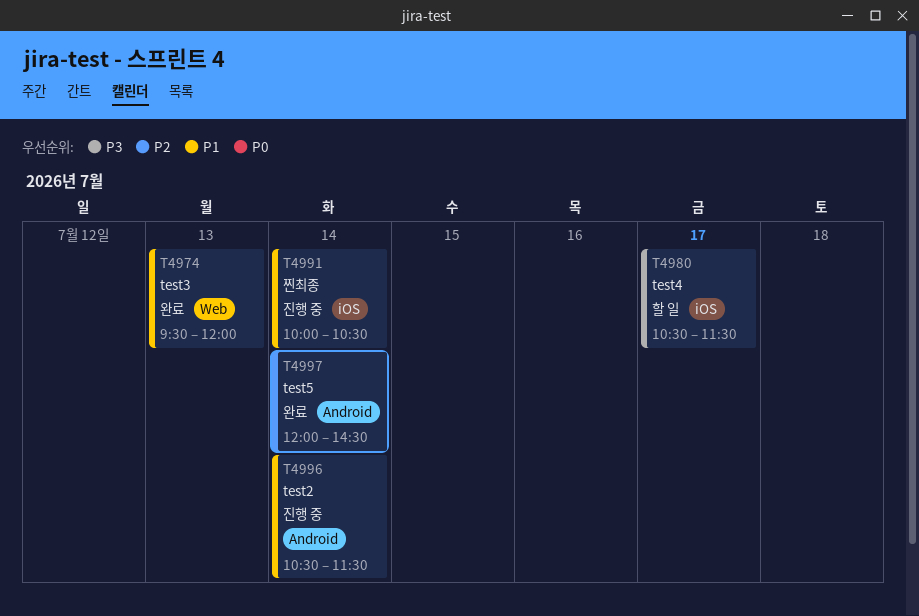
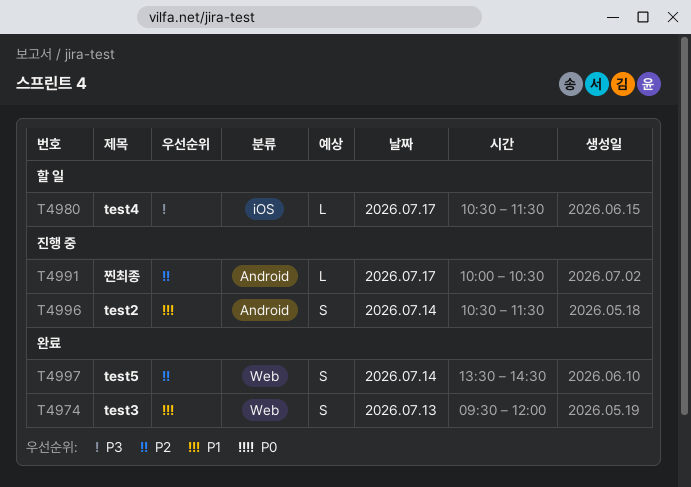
T4991, priority: P1 -> P2
T4991, label: iOS -> Android
T4991, day: Jul 14 -> Jul 17
T4997, label: Android -> Web
T4997, begins: 12:00 -> 13:30

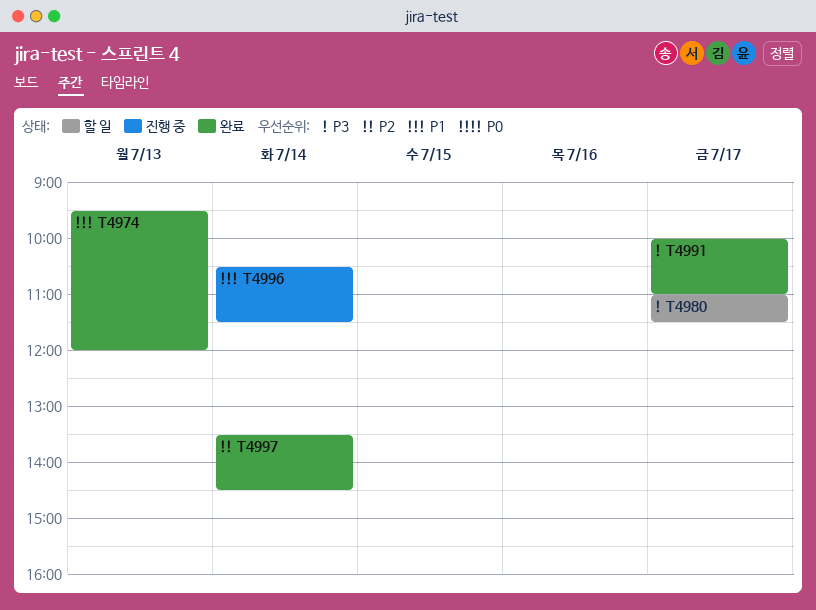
T4980, begins: 10:30 -> 11:00
T4991, status: 진행 중 -> 완료
T4991, priority: P2 -> P3
T4991, ends: 10:30 -> 11:00

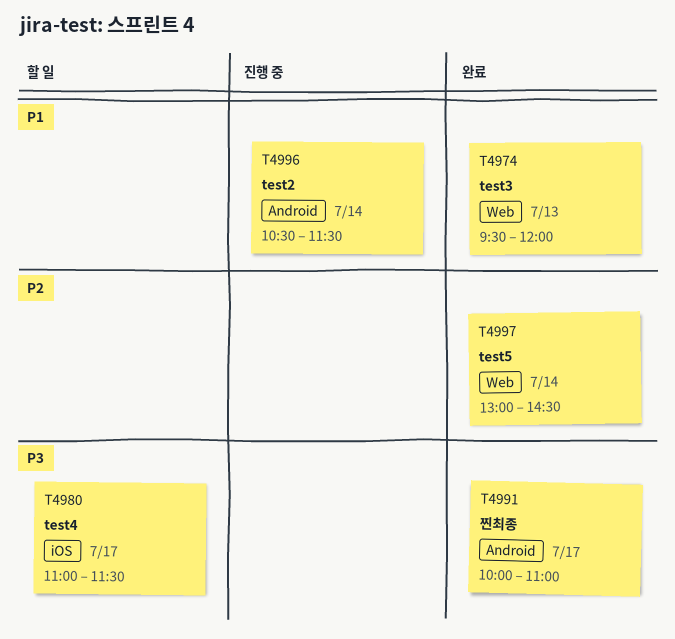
T4997, begins: 13:30 -> 13:00

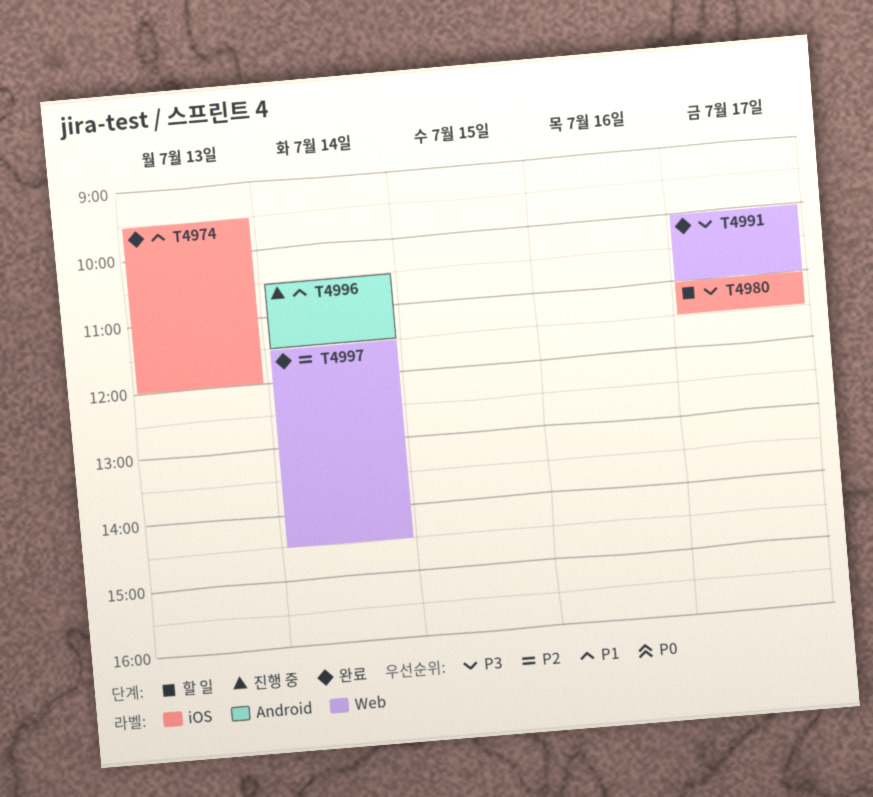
T4974, label: Web -> iOS
T4991, label: Android -> Web
T4997, begins: 13:00 -> 11:30

